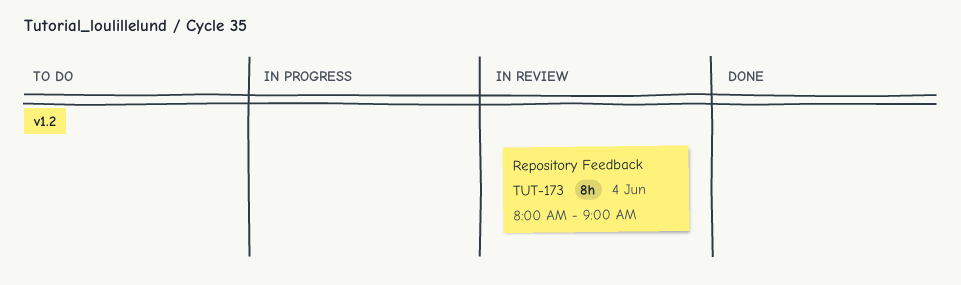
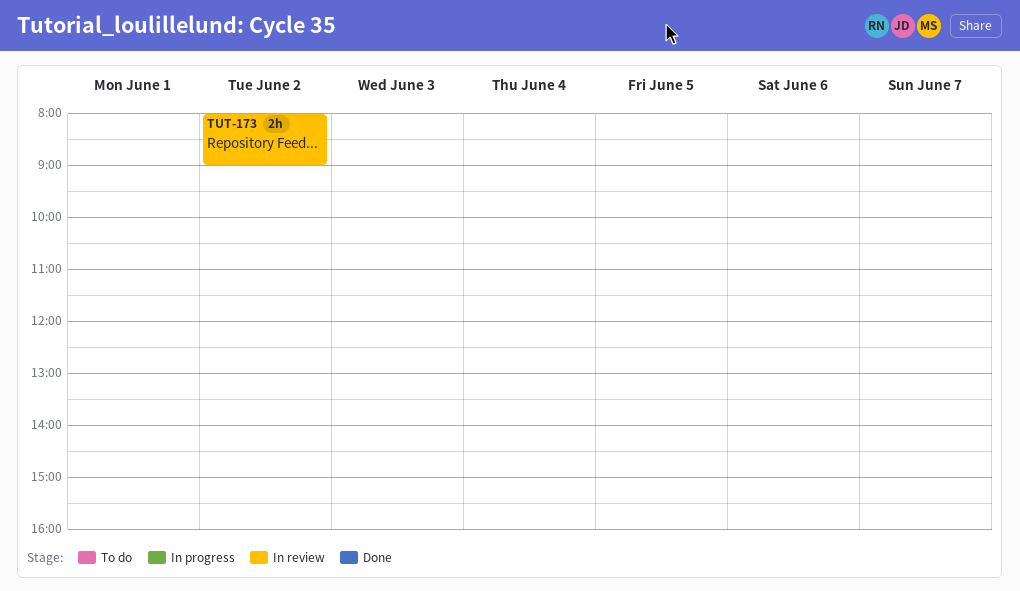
TUT-173, estimate: 8h -> 2h
TUT-173, day: Jun 4 -> Jun 2

